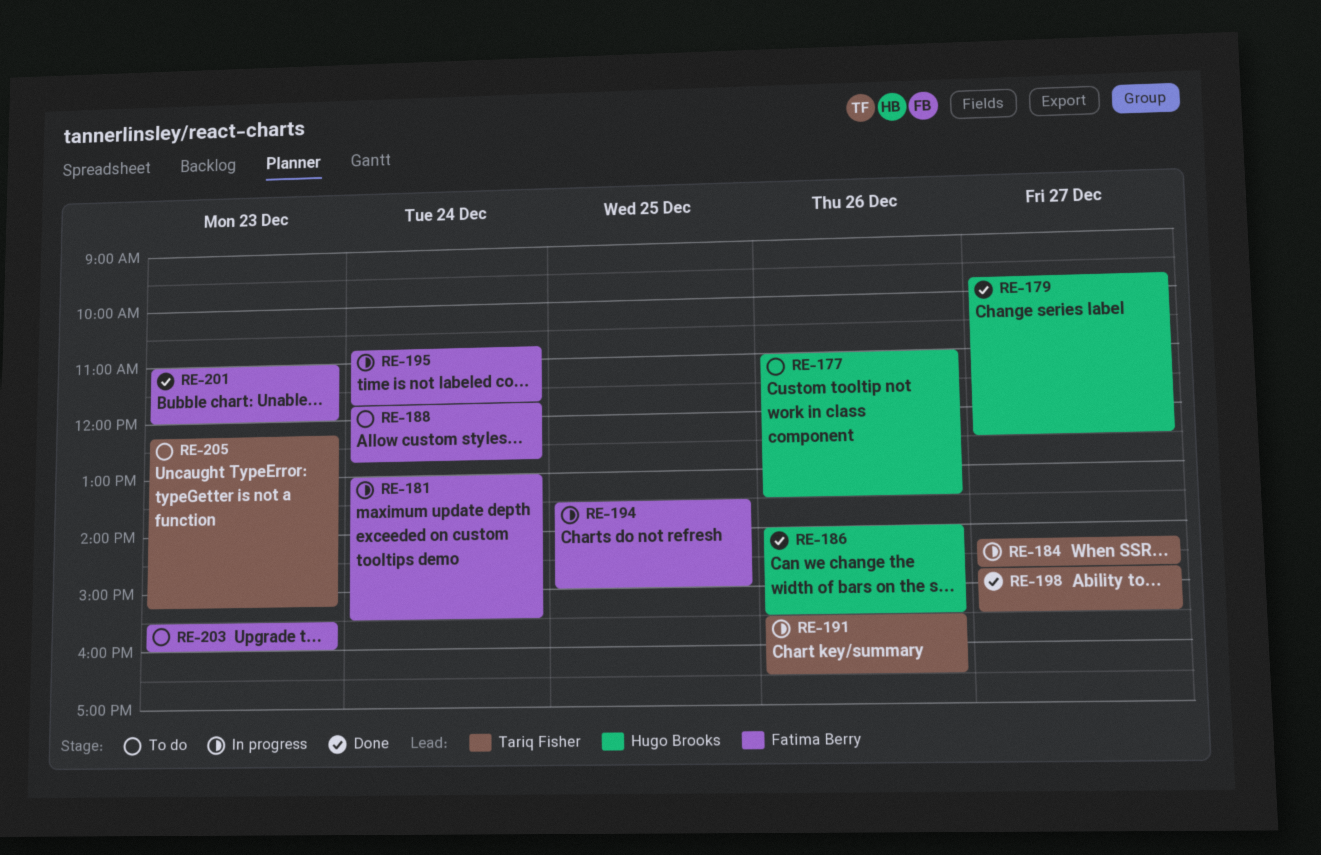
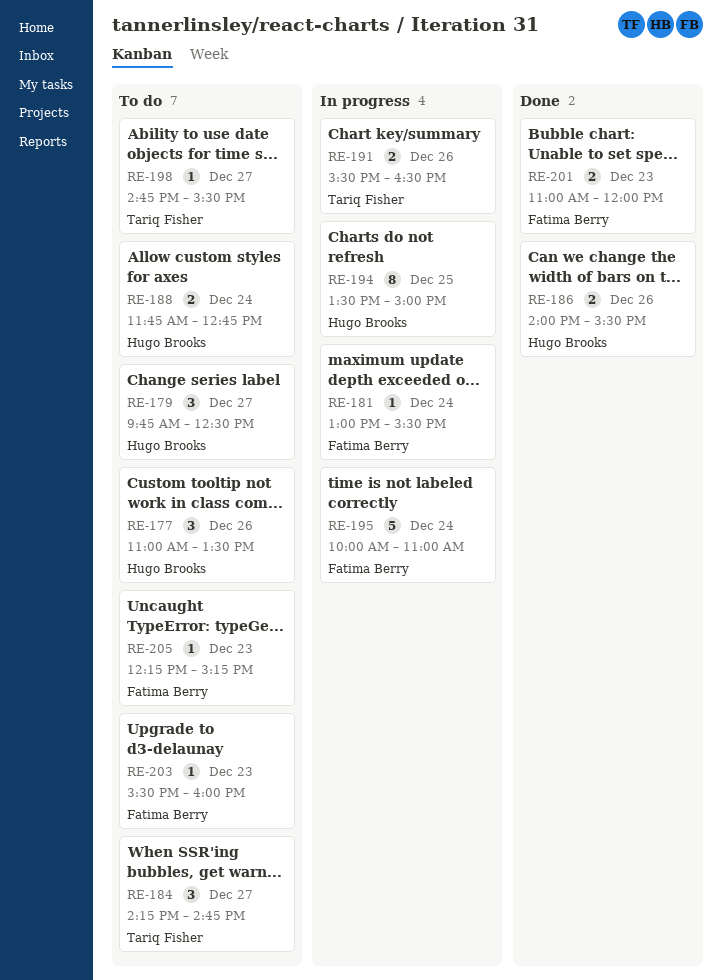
RE-179, status: Done -> To do
RE-184, status: In progress -> To do
RE-188, owner: Fatima Berry -> Hugo Brooks
RE-194, owner: Fatima Berry -> Hugo Brooks
RE-195, begins: 10:45 -> 10:00
RE-195, ends: 11:45 -> 11:00
RE-198, status: Done -> To do
RE-205, owner: Tariq Fisher -> Fatima Berry

